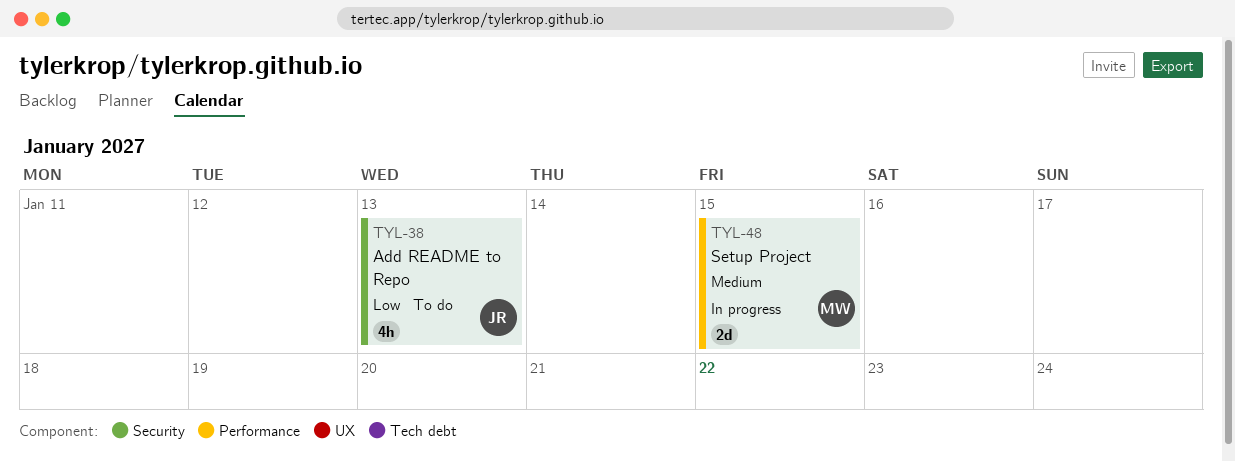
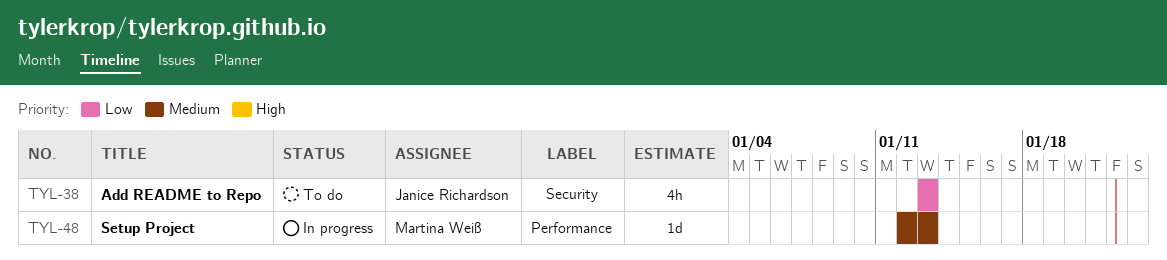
TYL-48, estimate: 2d -> 1d
TYL-48, due: Jan 15 -> Jan 13

